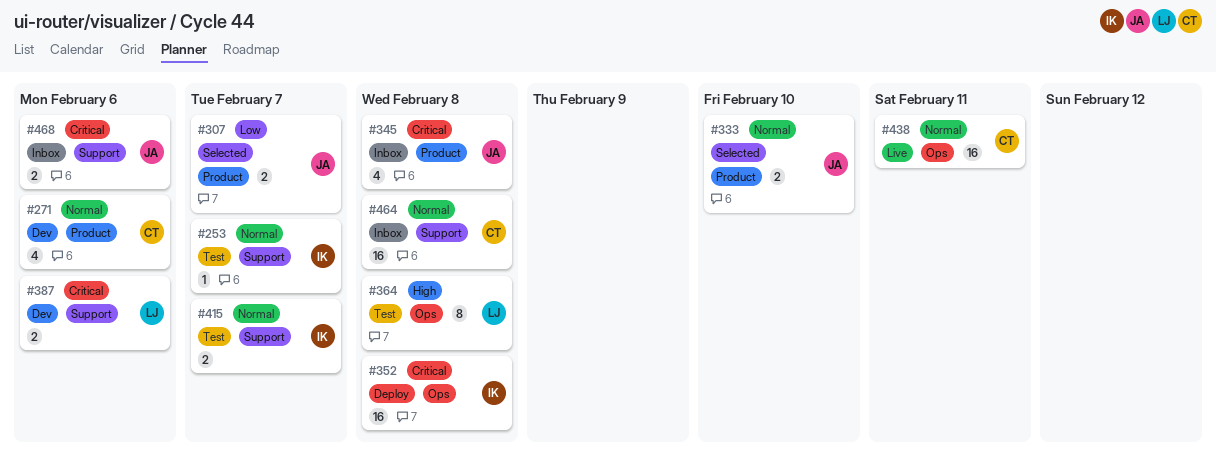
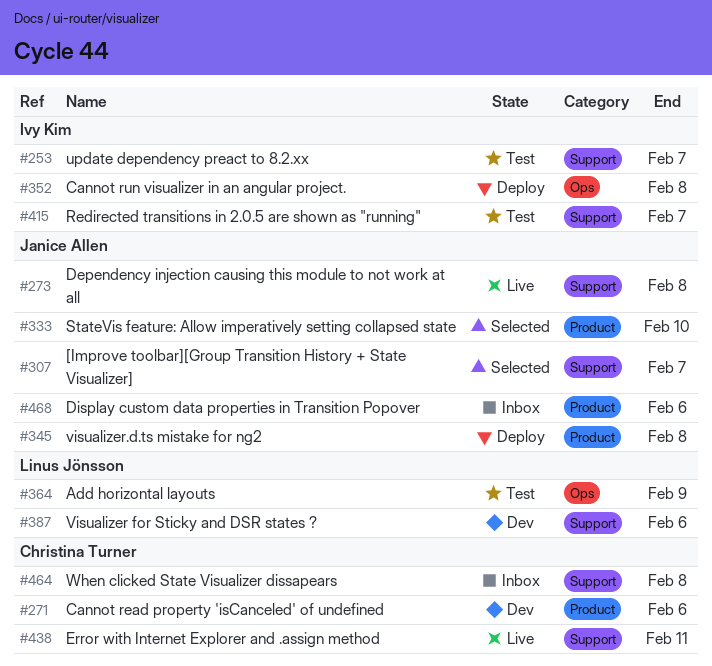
#273: none -> present
#307, label: Product -> Support
#345, status: Inbox -> Deploy
#364, due: Feb 8 -> Feb 9
#438, label: Ops -> Support
#468, label: Support -> Product

